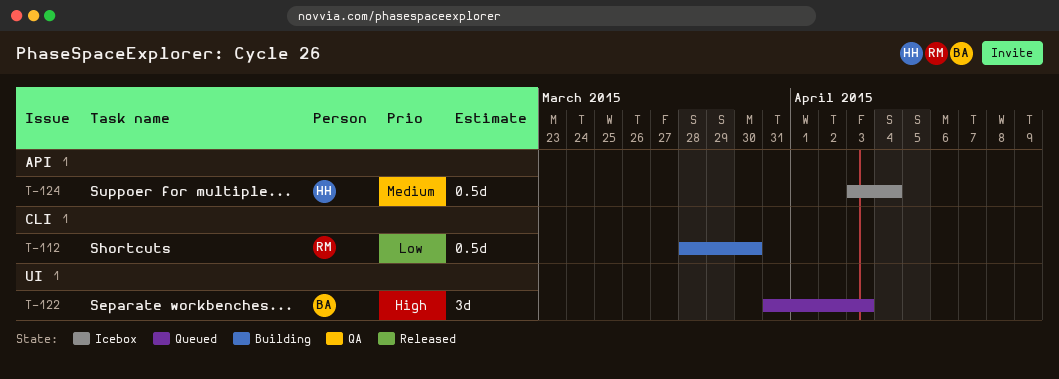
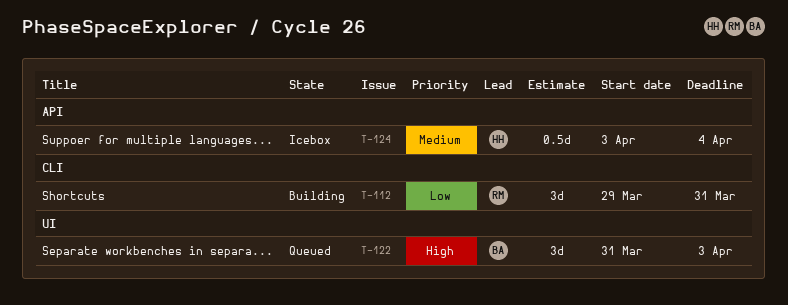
T-112, estimate: 0.5d -> 3d
T-112, start: Mar 28 -> Mar 29
T-112, due: Mar 30 -> Mar 31

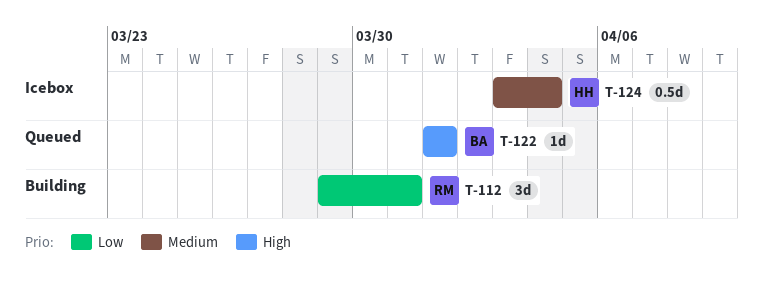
T-122, estimate: 3d -> 1d
T-122, start: Mar 31 -> Apr 1
T-122, due: Apr 3 -> Apr 1

